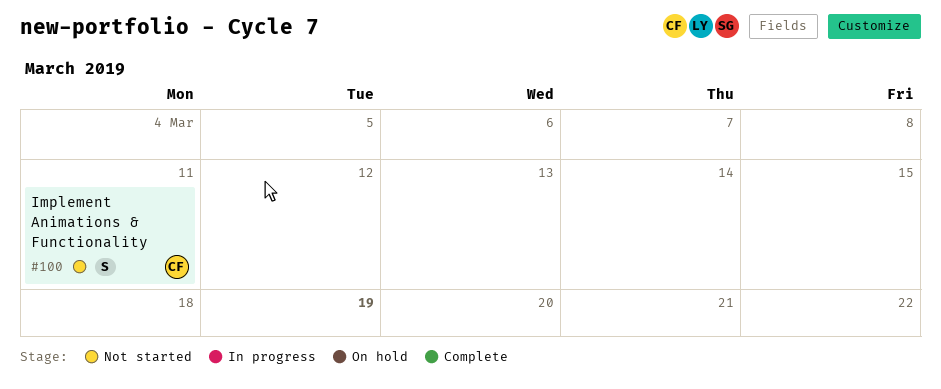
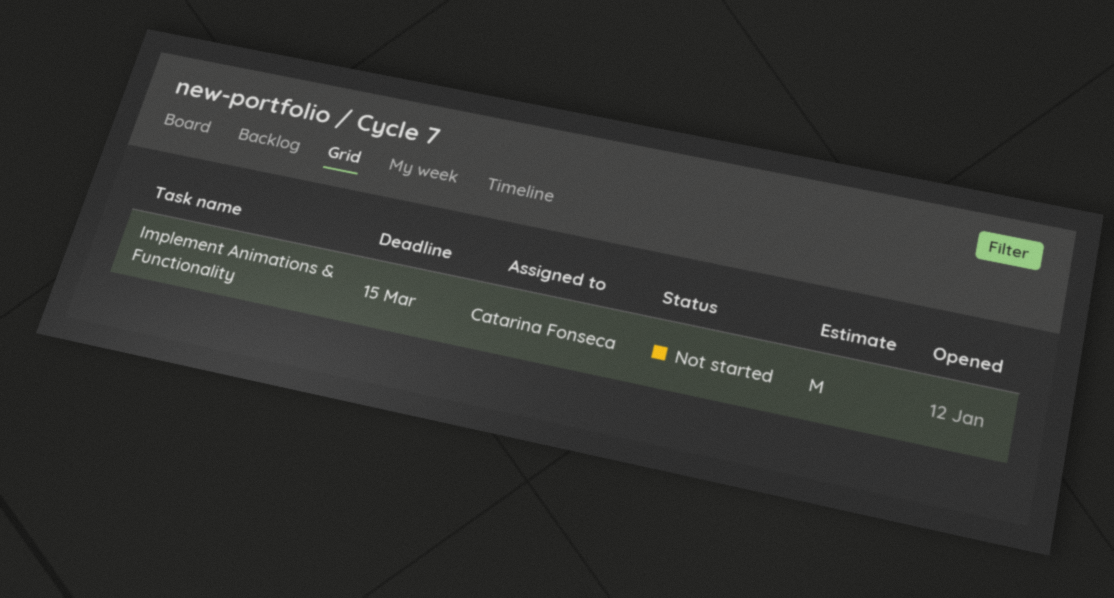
Implement Animations & Functionality, estimate: S -> M
Implement Animations & Functionality, due: Mar 11 -> Mar 15

